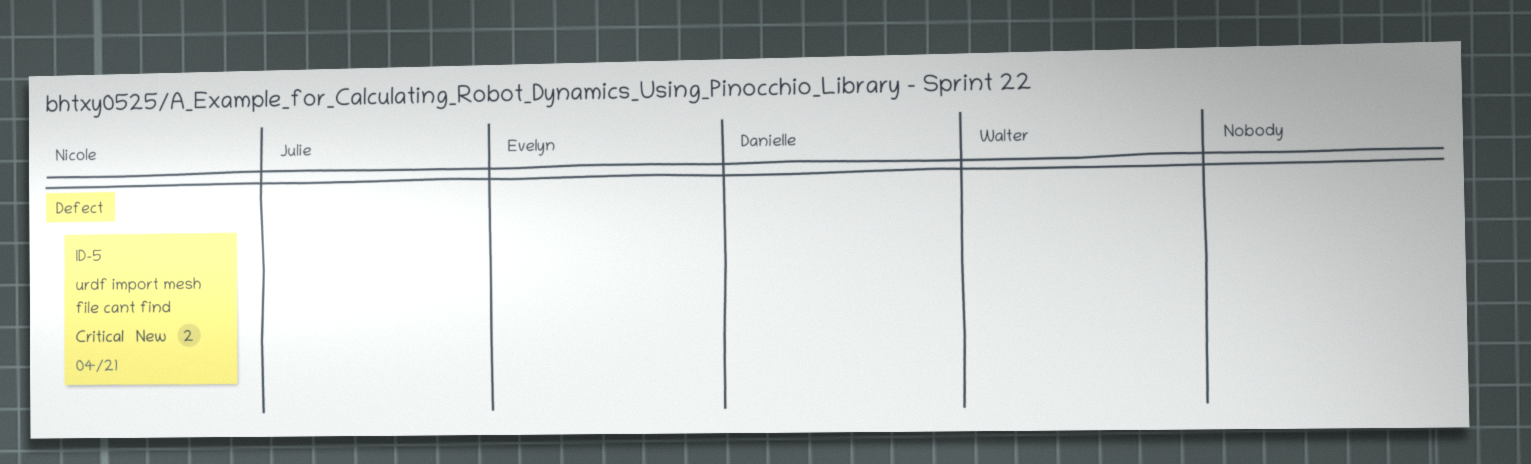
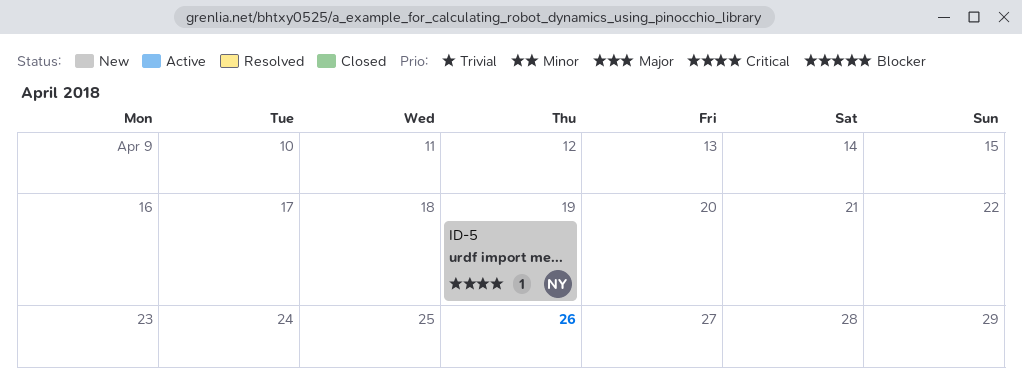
ID-5, estimate: 2 -> 1
ID-5, due: Apr 21 -> Apr 19

